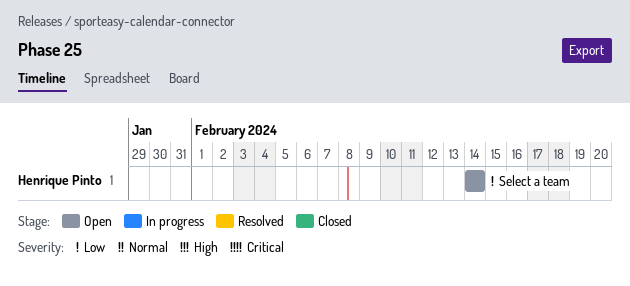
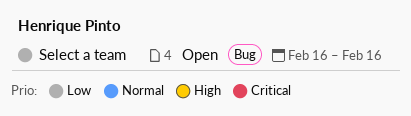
Select a team, start: Feb 14 -> Feb 16
Select a team, due: Feb 14 -> Feb 16

